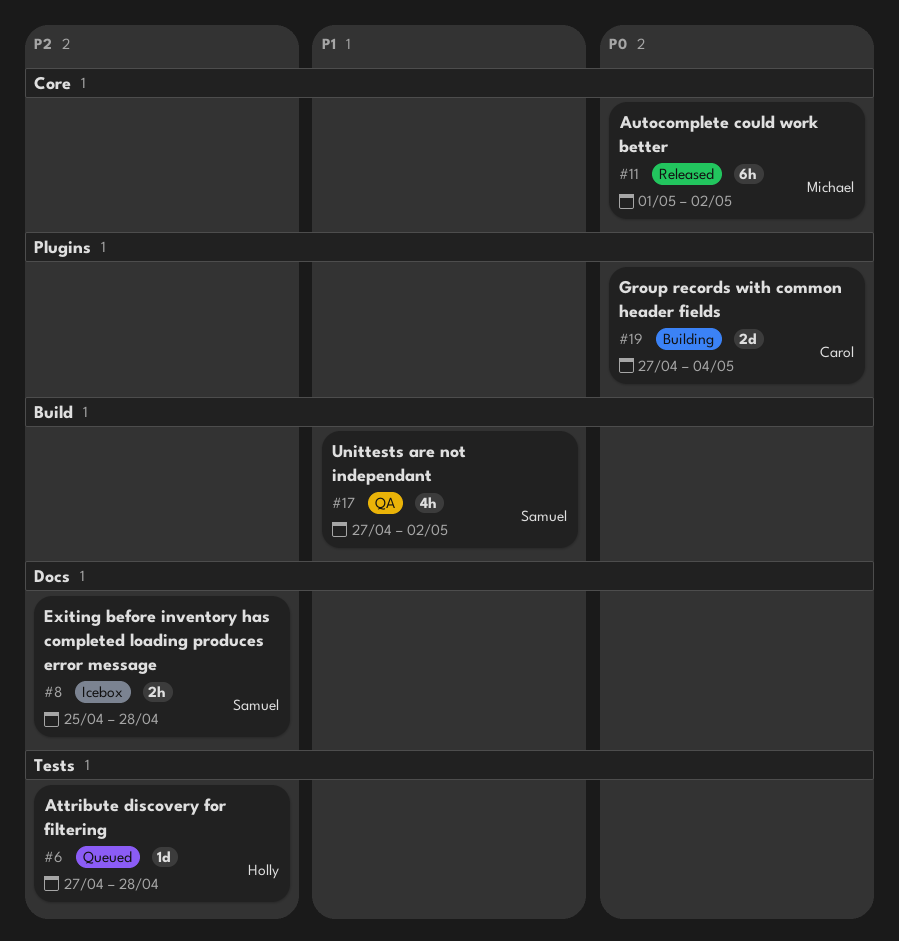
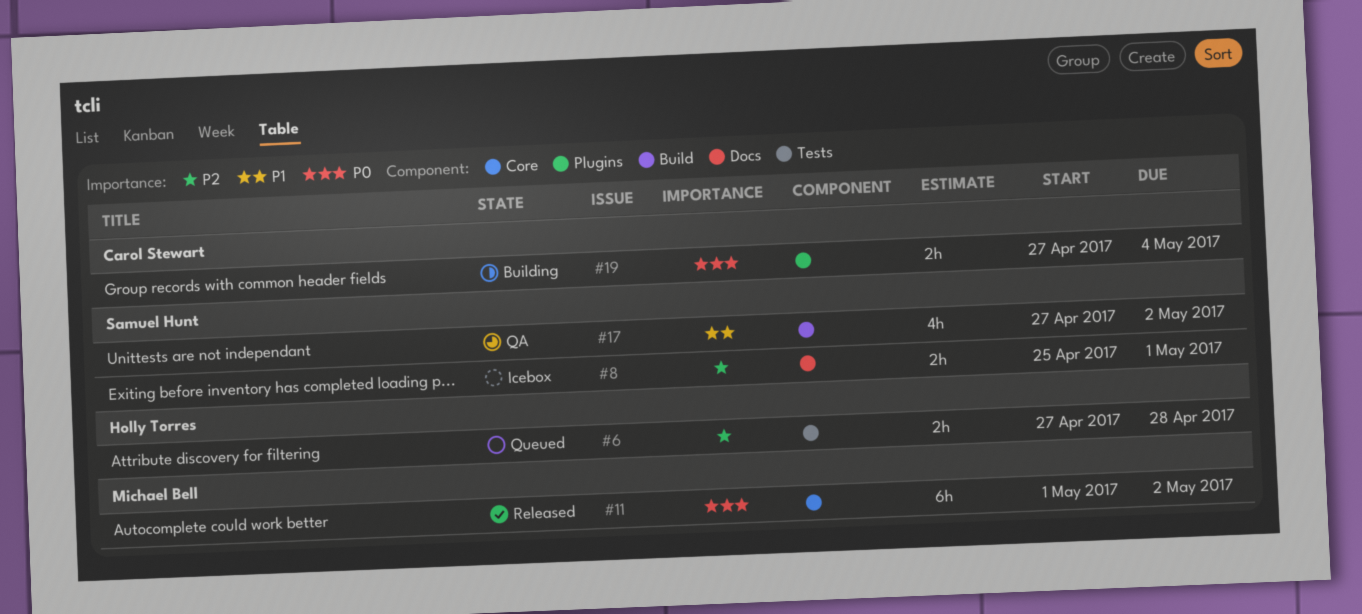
#6, estimate: 1d -> 2h
#8, due: Apr 28 -> May 1
#19, estimate: 2d -> 2h

